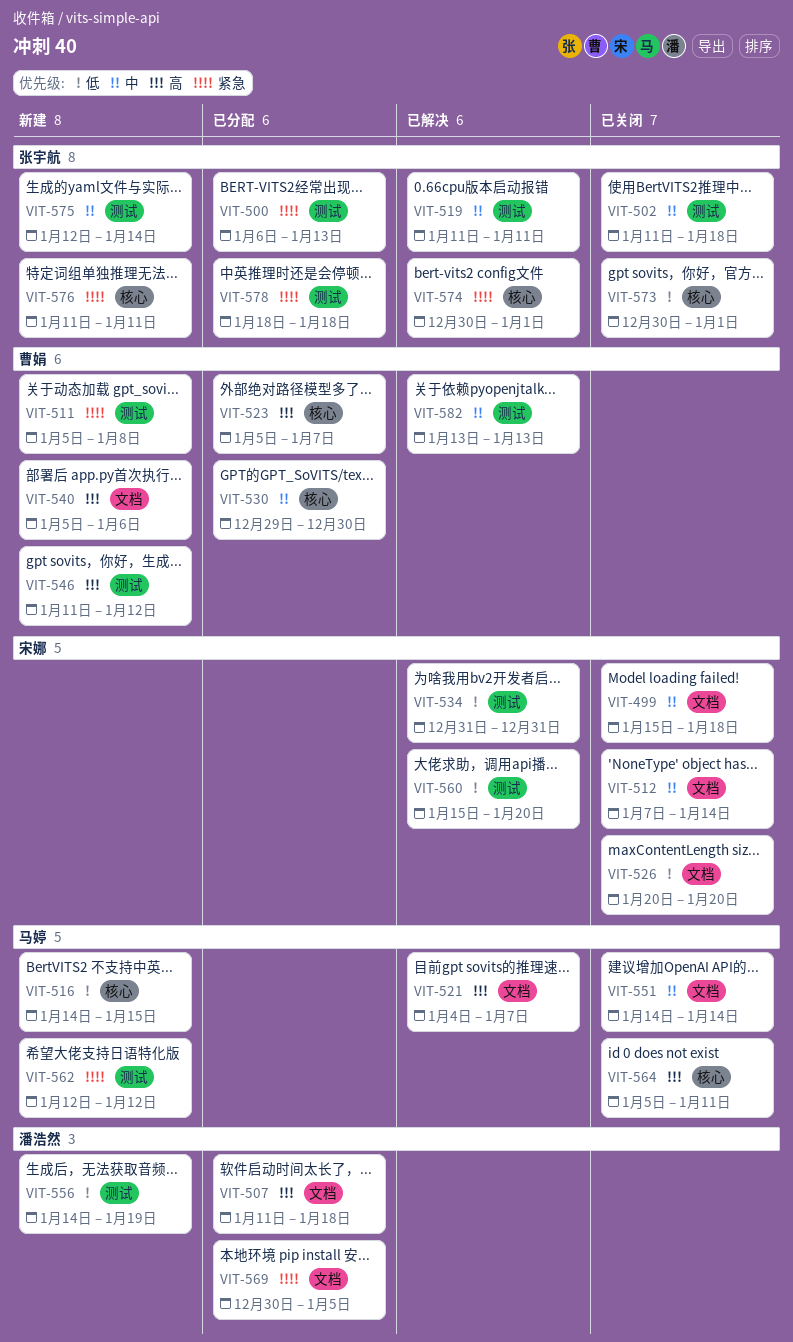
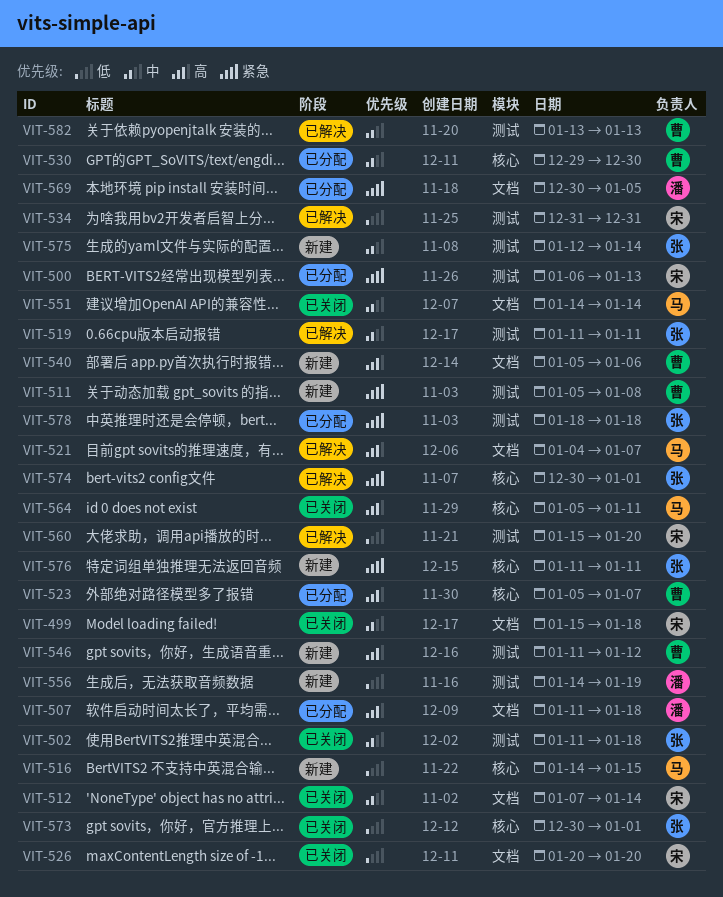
VIT-500, owner: 张宇航 -> 宋娜
VIT-562: present -> none

